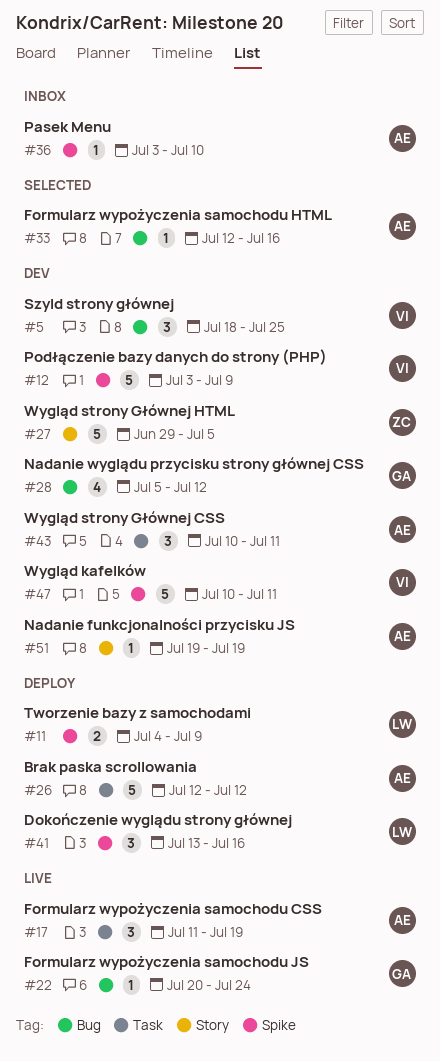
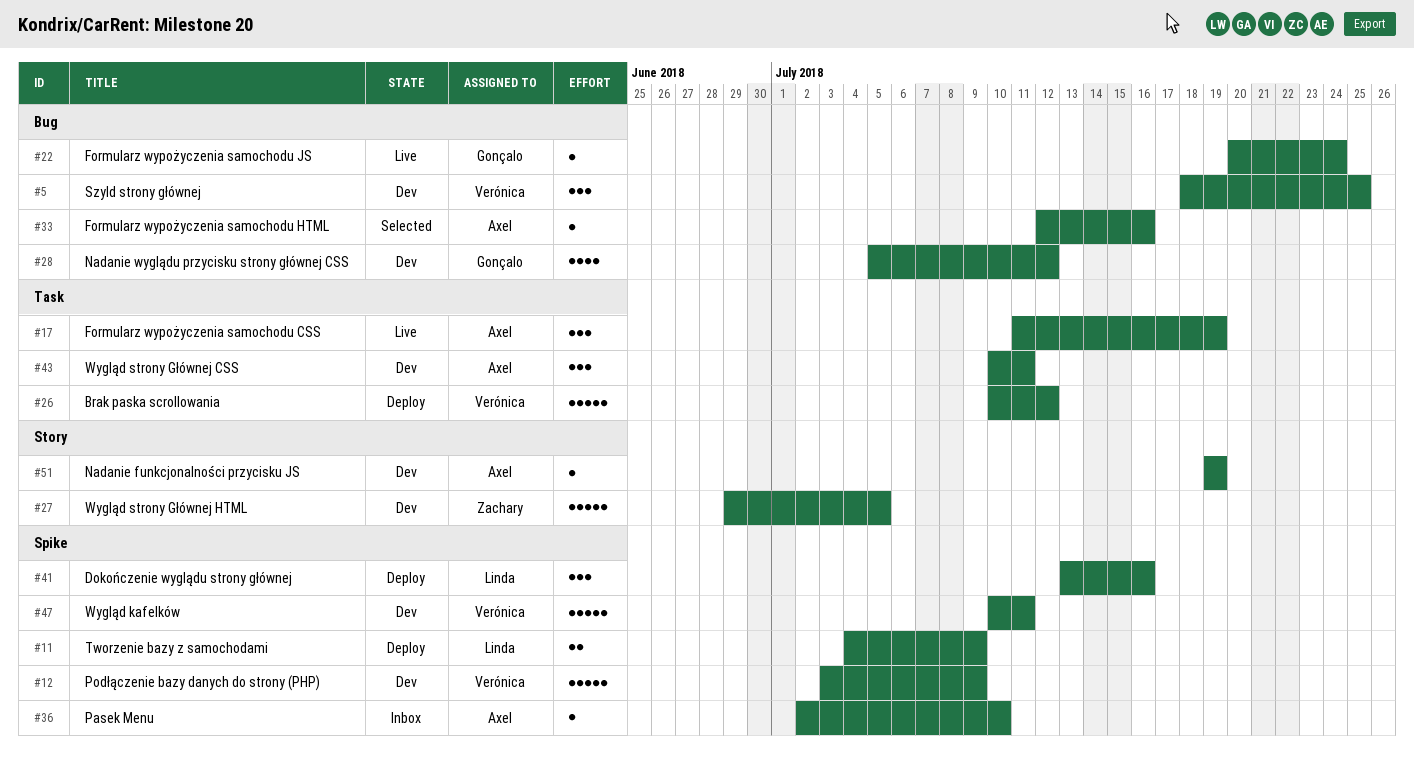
#26, owner: Axel -> Verónica
#26, start: Jul 12 -> Jul 10
#36, start: Jul 3 -> Jul 2

